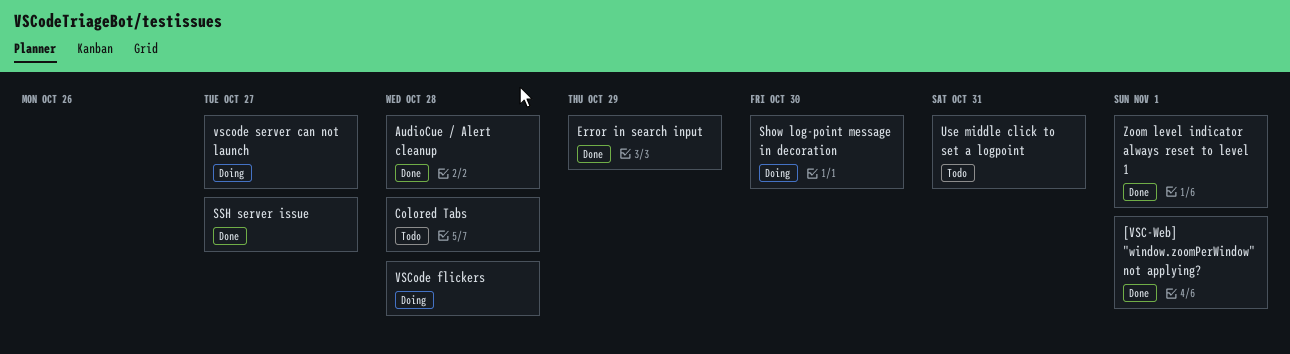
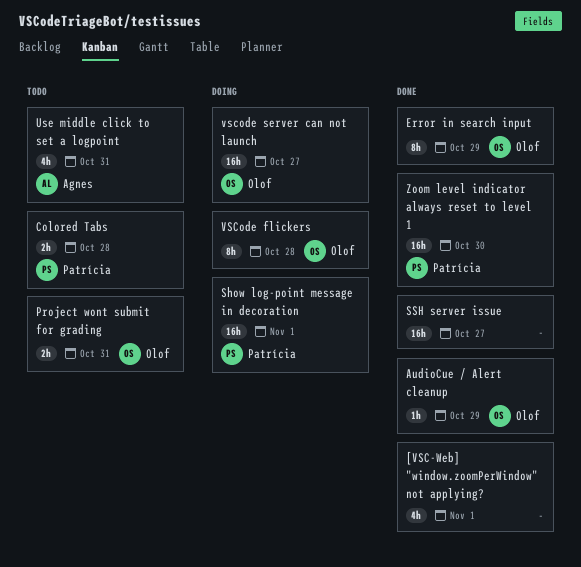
AudioCue / Alert cleanup, due: Oct 28 -> Oct 29
Project wont submit for grading: none -> present
Show log-point message in decoration, due: Oct 30 -> Nov 1
Zoom level indicator always reset to level 1, due: Nov 1 -> Oct 30

